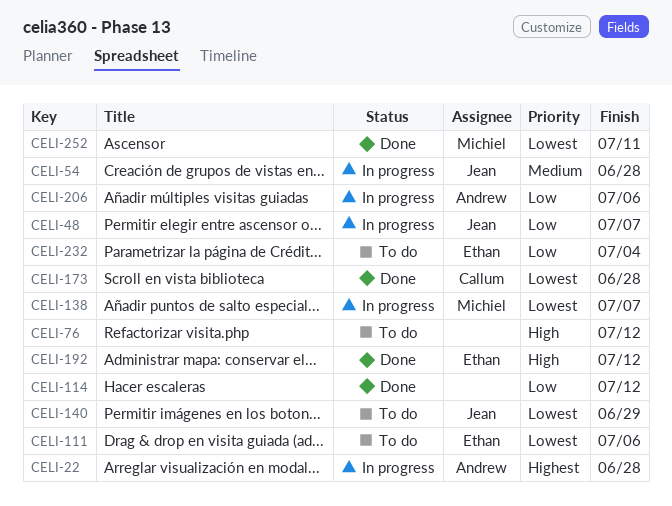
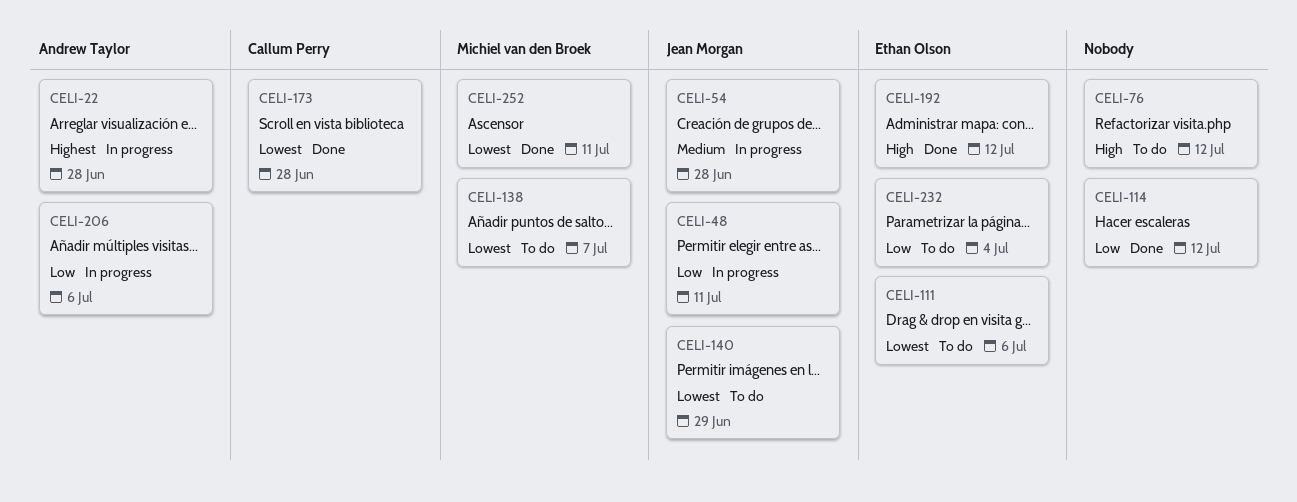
CELI-48, due: Jul 7 -> Jul 11
CELI-138, status: In progress -> To do

